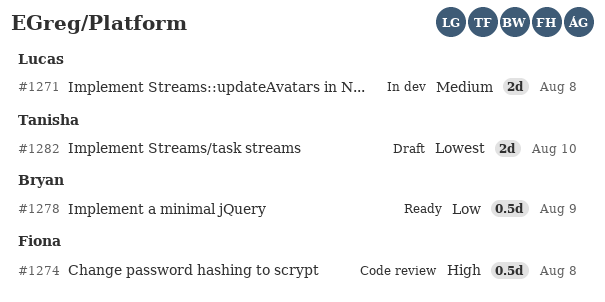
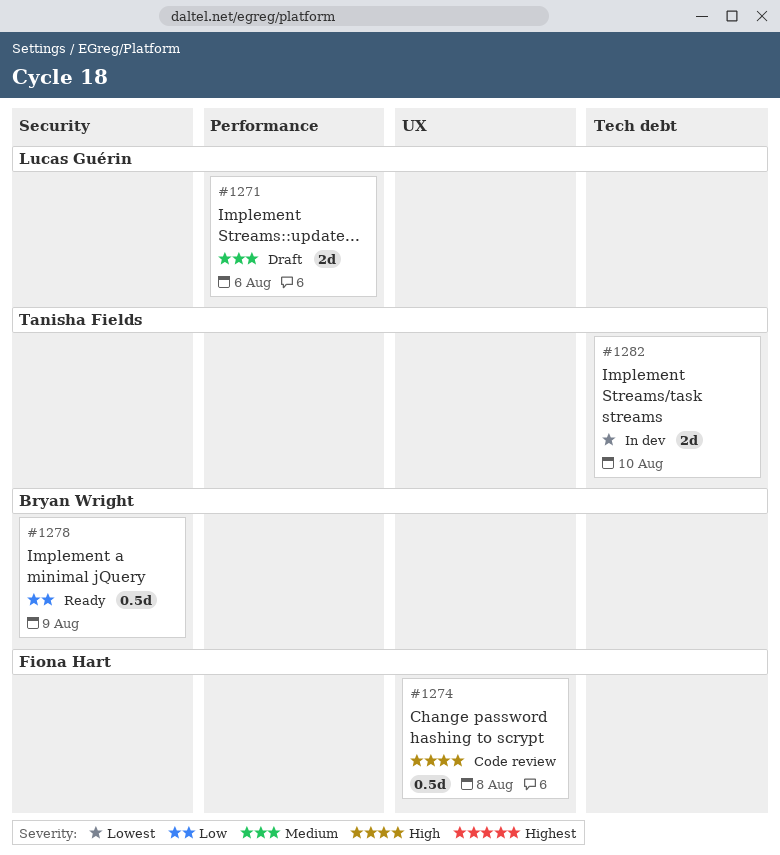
#1271, status: In dev -> Draft
#1271, due: Aug 8 -> Aug 6
#1282, status: Draft -> In dev

